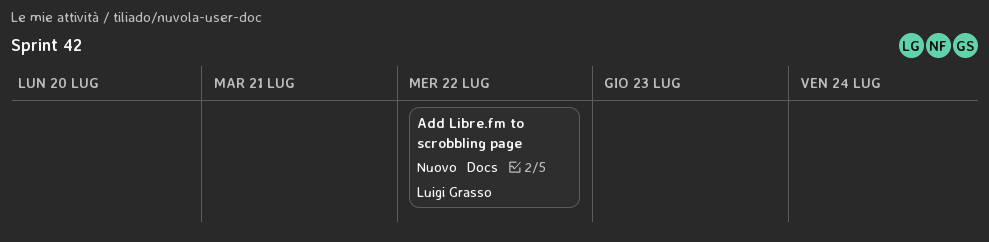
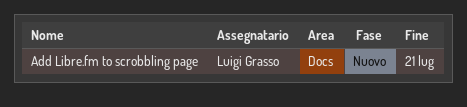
Add Libre.fm to scrobbling page, due: Jul 22 -> Jul 21

